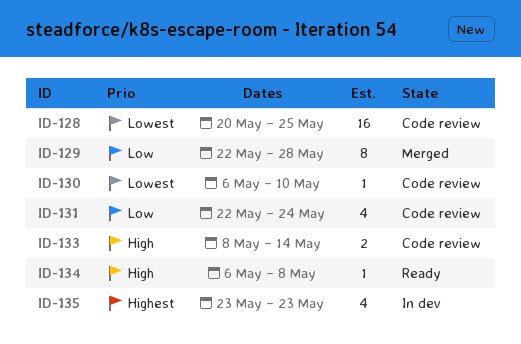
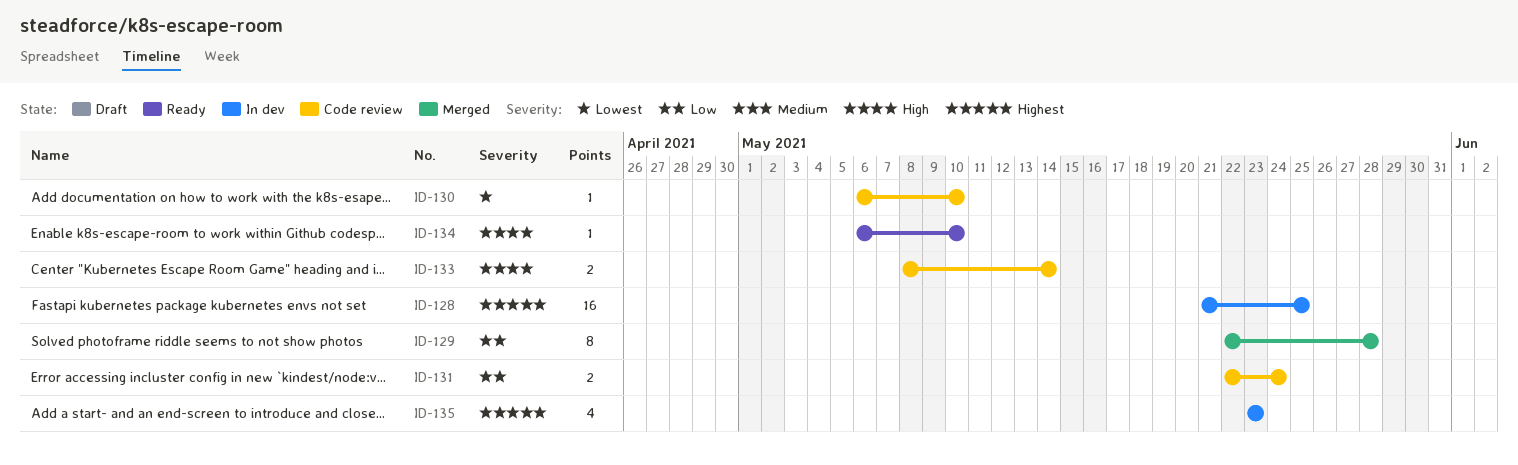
ID-128, status: Code review -> In dev
ID-128, priority: Lowest -> Highest
ID-128, start: May 20 -> May 21
ID-131, estimate: 4 -> 2
ID-134, due: May 8 -> May 10

